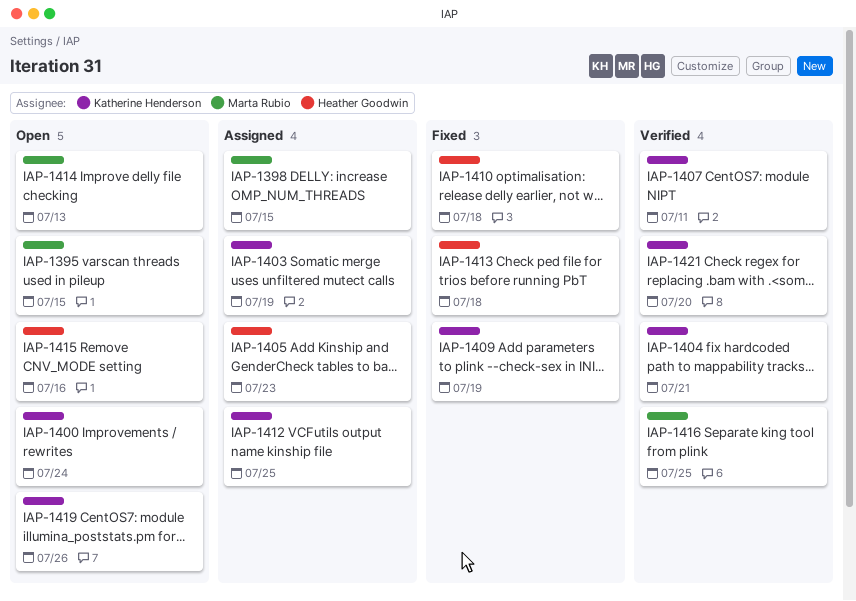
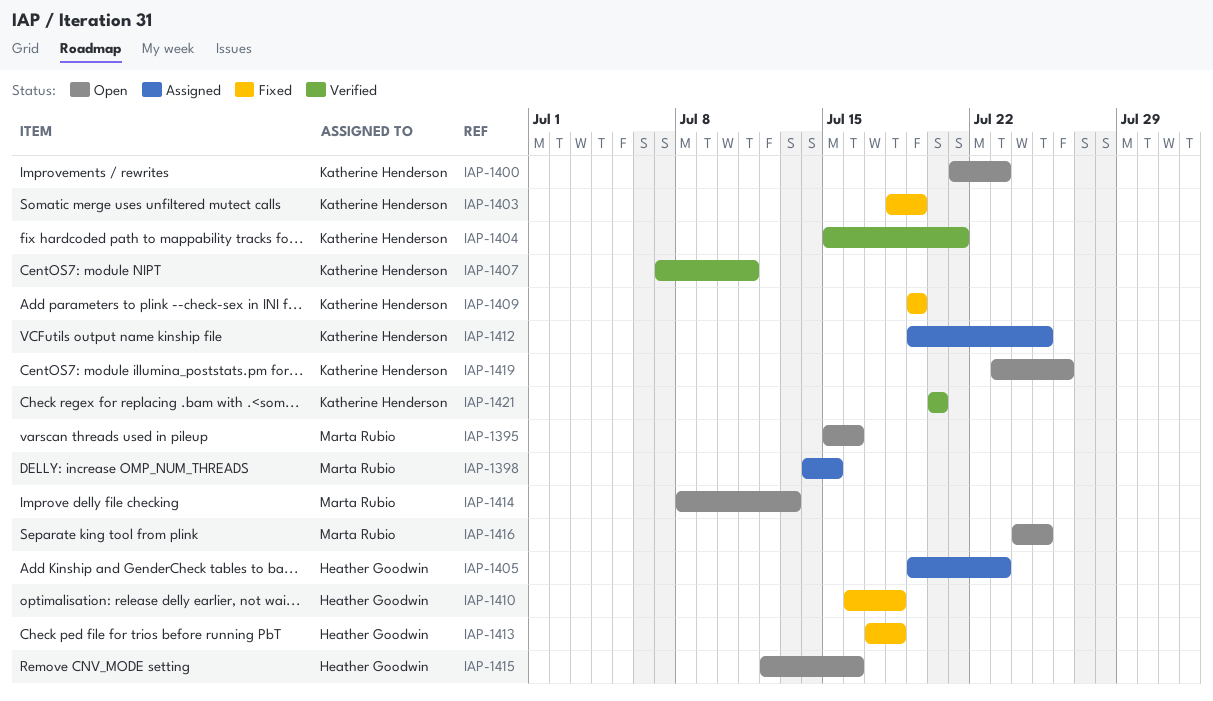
IAP-1395, due: Jul 15 -> Jul 16
IAP-1400, due: Jul 24 -> Jul 23
IAP-1403, status: Assigned -> Fixed
IAP-1416, status: Verified -> Open

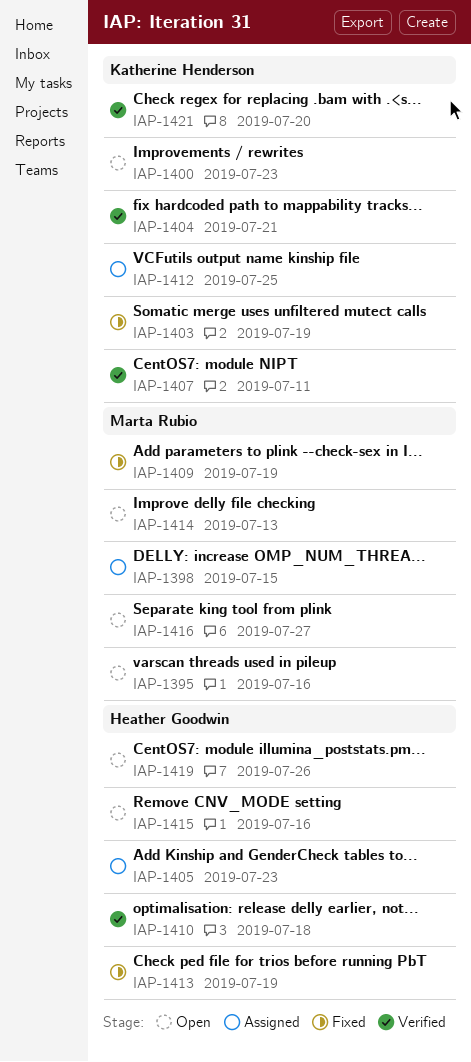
IAP-1409, owner: Katherine Henderson -> Marta Rubio
IAP-1410, status: Fixed -> Verified
IAP-1413, due: Jul 18 -> Jul 19
IAP-1416, due: Jul 25 -> Jul 27
IAP-1419, owner: Katherine Henderson -> Heather Goodwin

